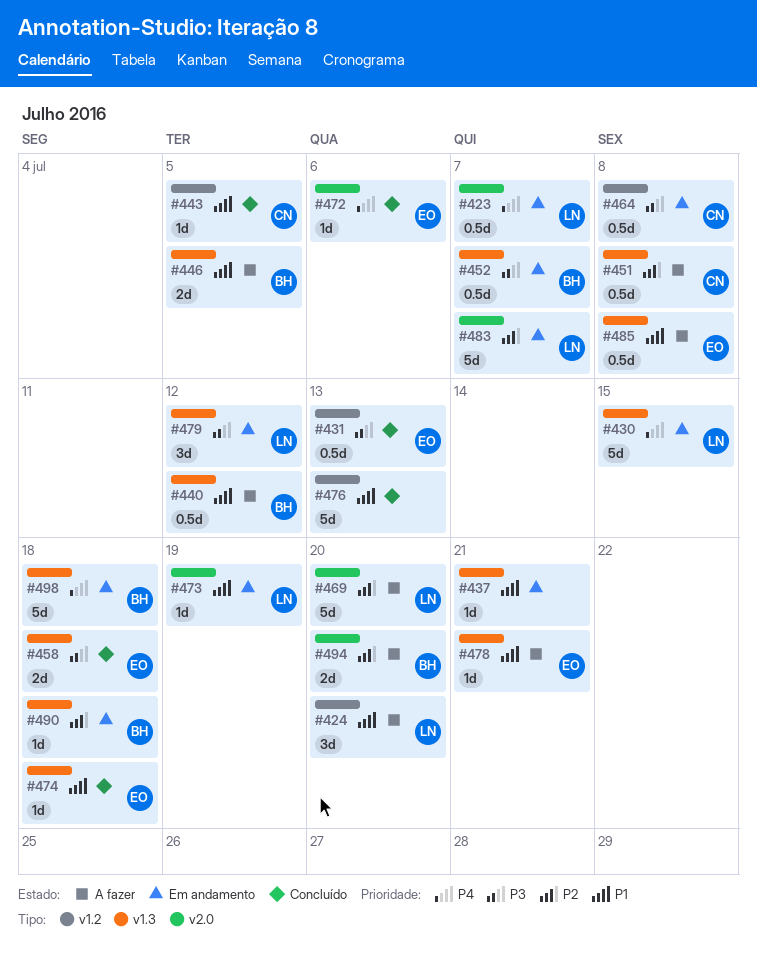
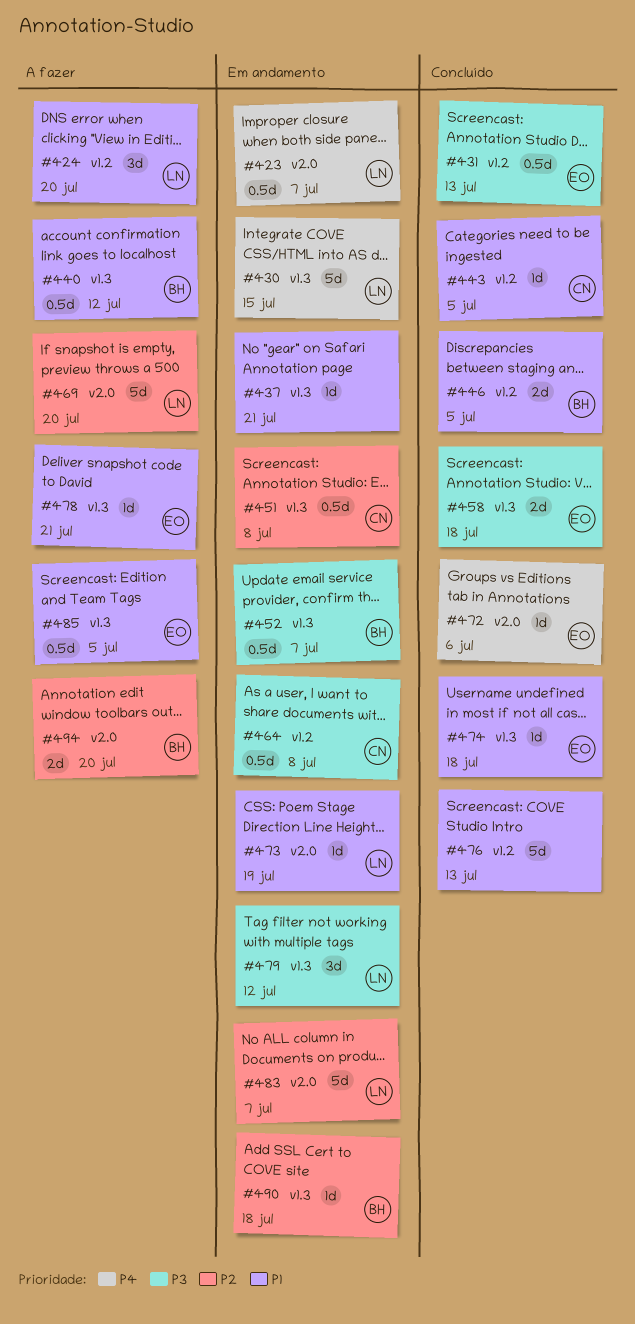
#446, status: A fazer -> Concluído
#446, label: v1.3 -> v1.2
#451, status: A fazer -> Em andamento
#485, due: Jul 8 -> Jul 5
#498: present -> none

